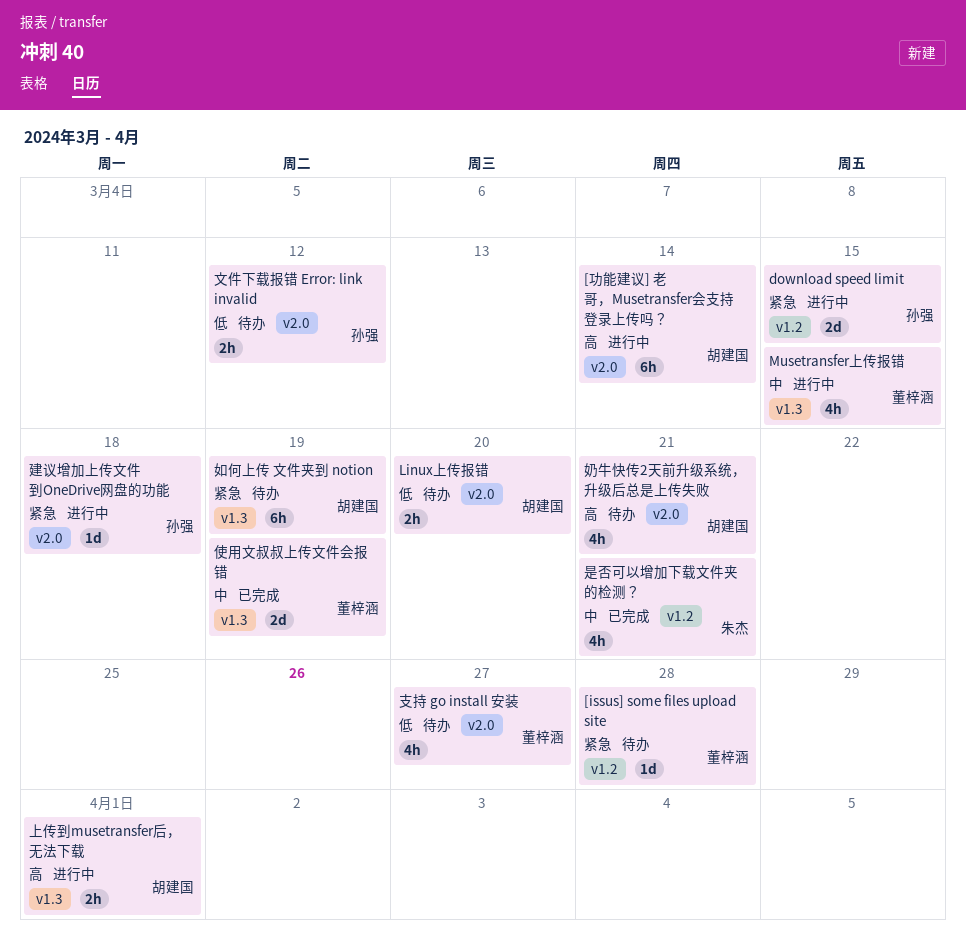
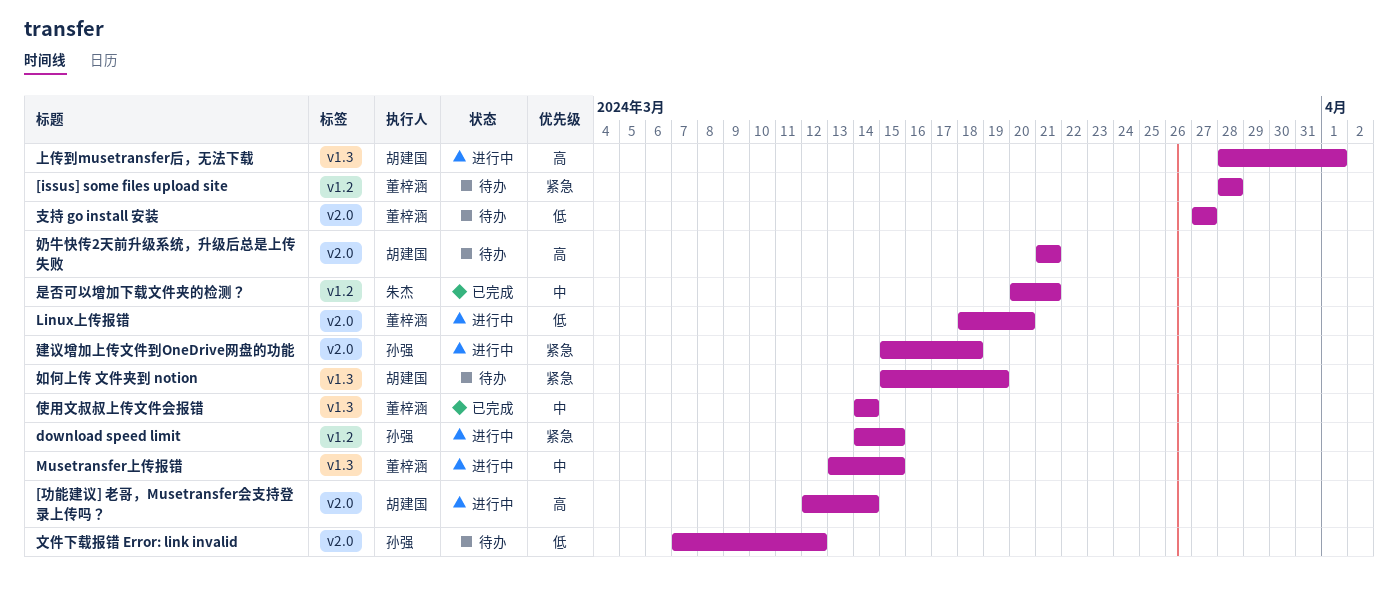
Linux上传报错, status: 待办 -> 进行中
Linux上传报错, owner: 胡建国 -> 董梓涵
使用文叔叔上传文件会报错, due: Mar 19 -> Mar 14

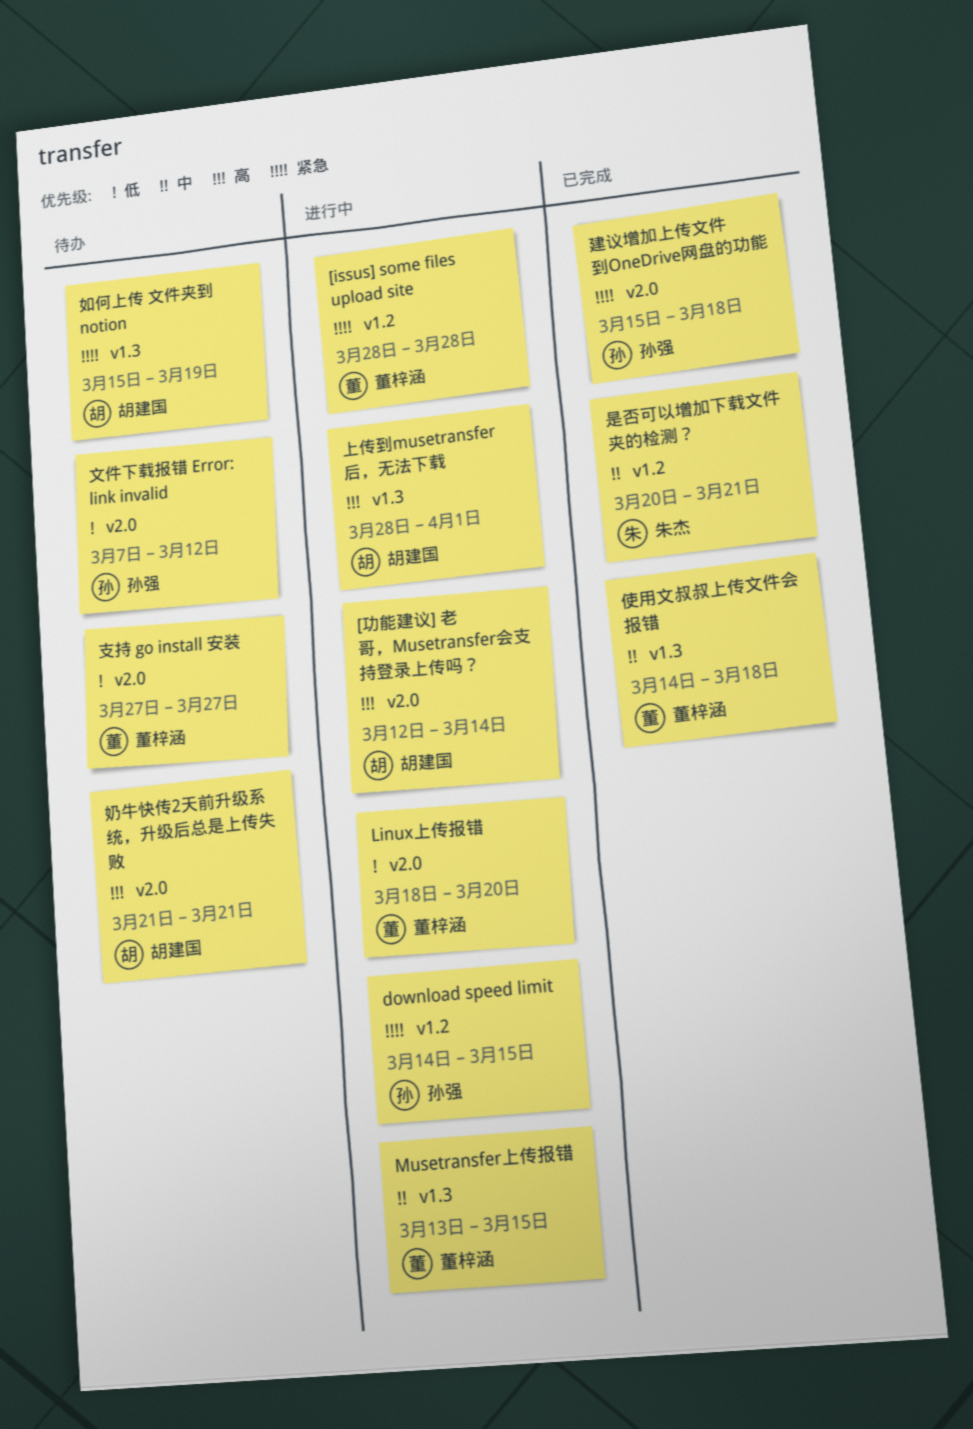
[issus] some files upload site, status: 待办 -> 进行中
使用文叔叔上传文件会报错, due: Mar 14 -> Mar 18
建议增加上传文件到OneDrive网盘的功能, status: 进行中 -> 已完成

